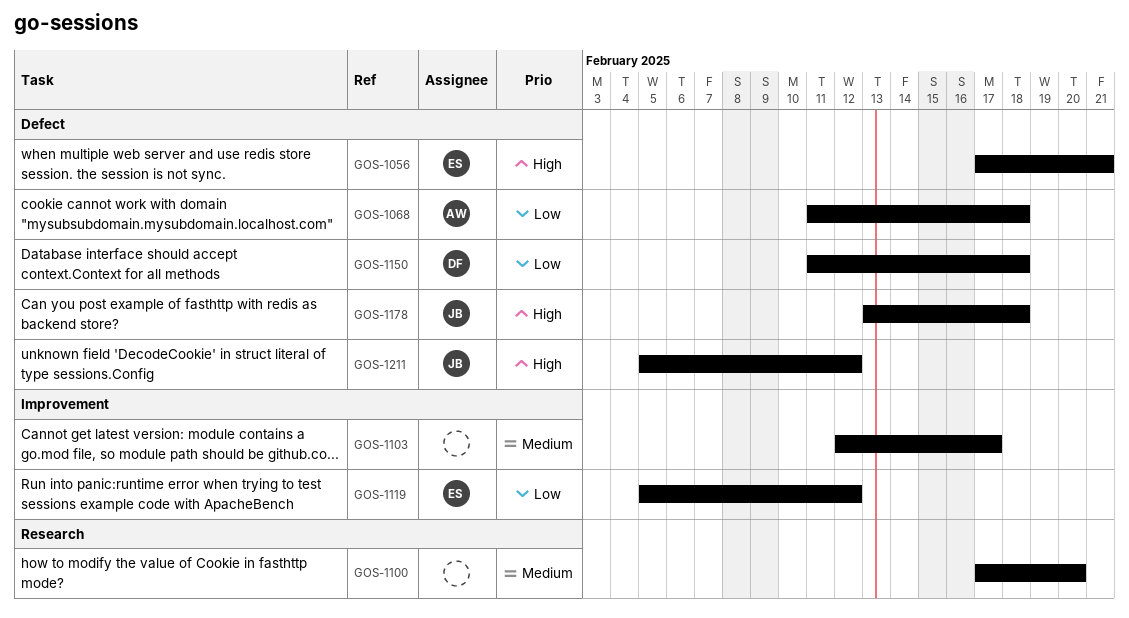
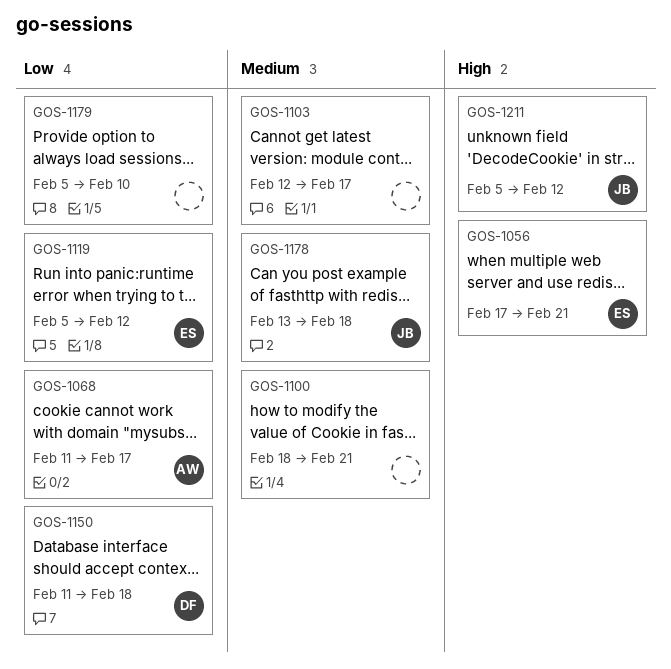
GOS-1068, due: Feb 18 -> Feb 17
GOS-1100, start: Feb 17 -> Feb 18
GOS-1100, due: Feb 20 -> Feb 21
GOS-1178, priority: High -> Medium
GOS-1179: none -> present

